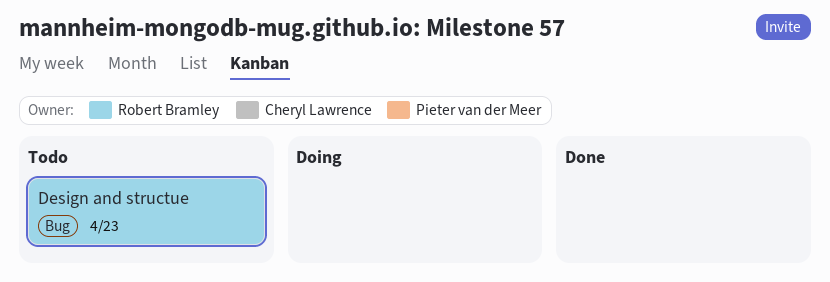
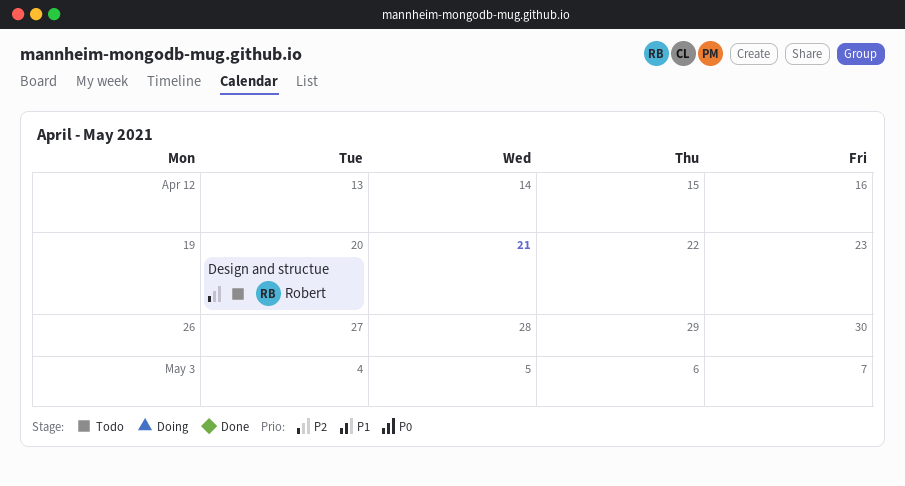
Design and structue, due: Apr 23 -> Apr 20

